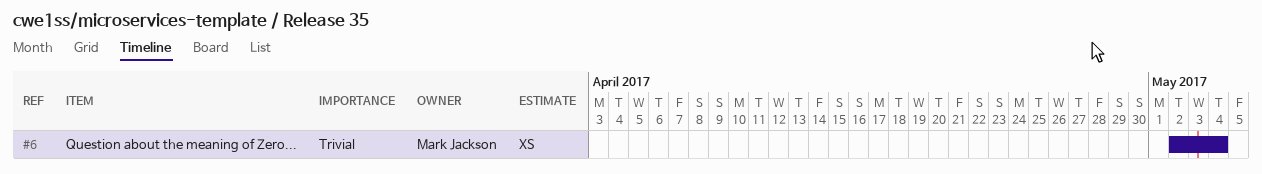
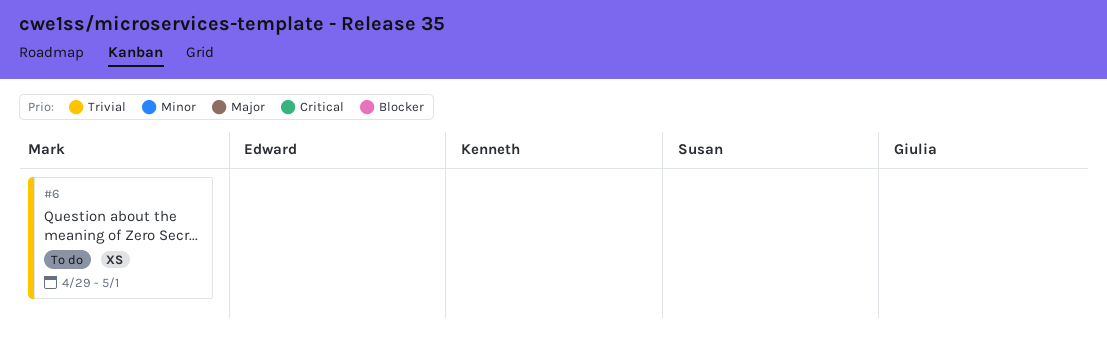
#6, start: May 2 -> Apr 29
#6, due: May 4 -> May 1

